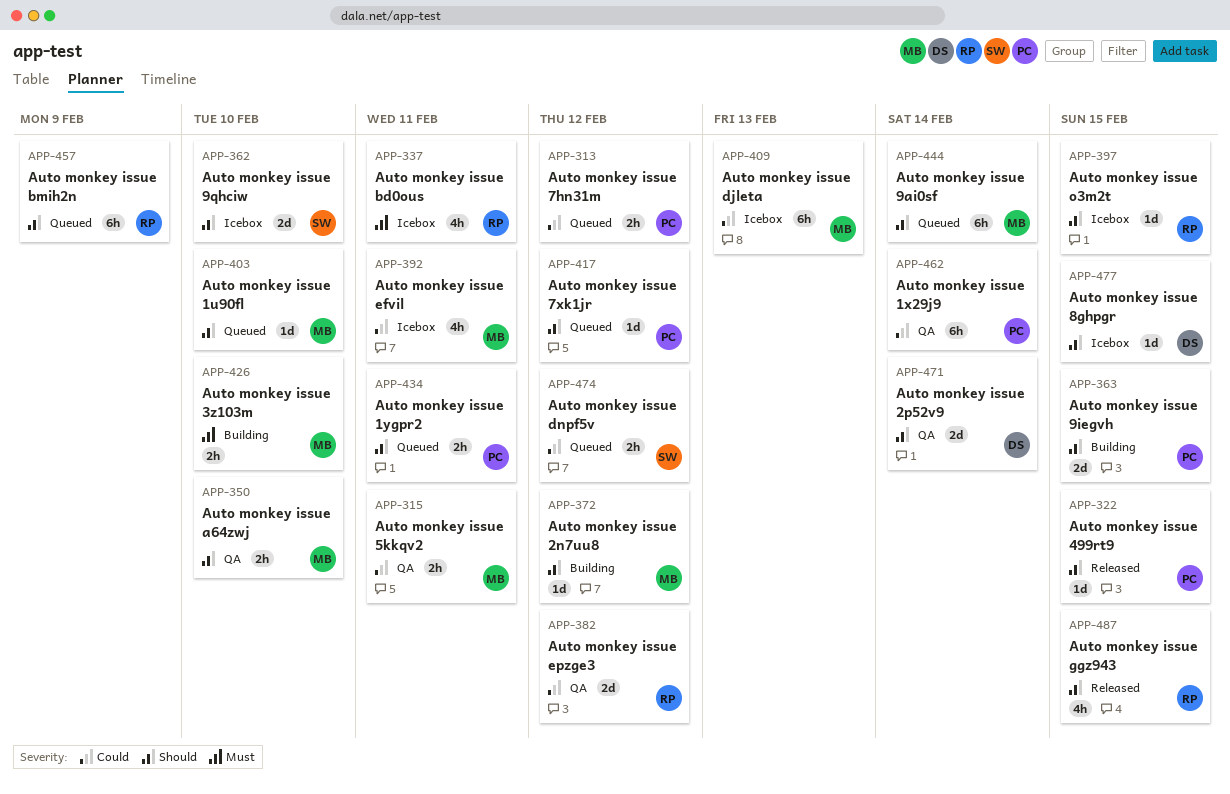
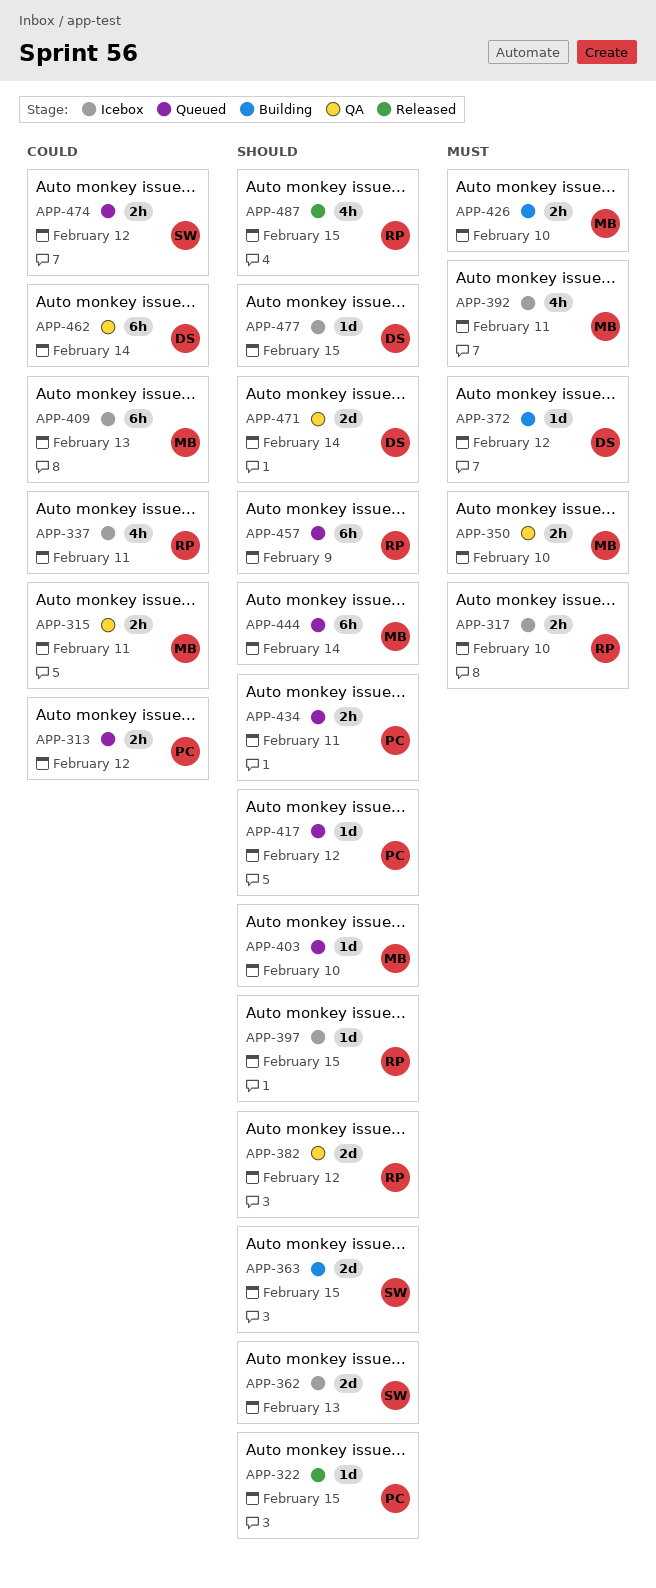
APP-317: none -> present
APP-337, priority: Must -> Could
APP-350, priority: Should -> Must
APP-362, due: Feb 10 -> Feb 13
APP-363, owner: PC -> SW
APP-372, owner: MB -> DS
APP-372, priority: Should -> Must
APP-382, priority: Could -> Should
APP-392, priority: Could -> Must
APP-462, owner: PC -> DS

